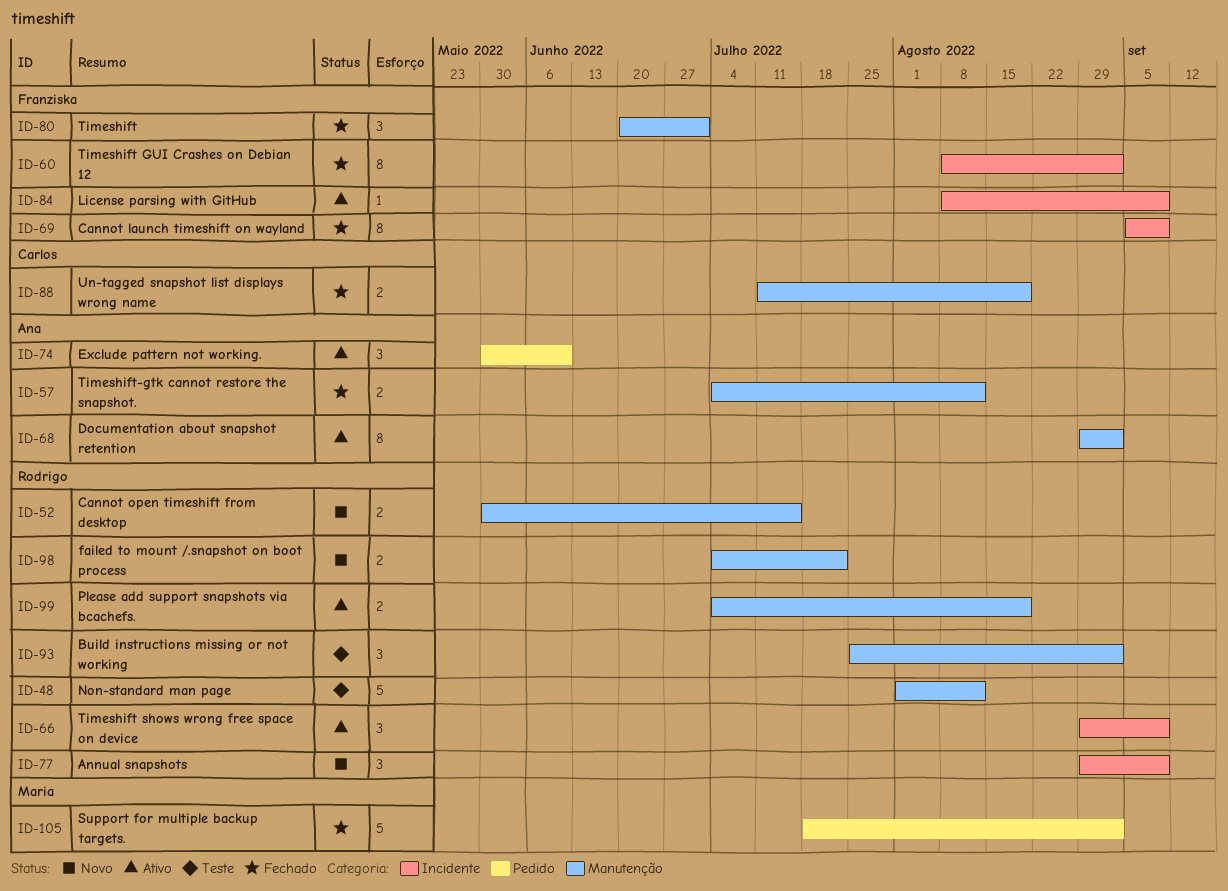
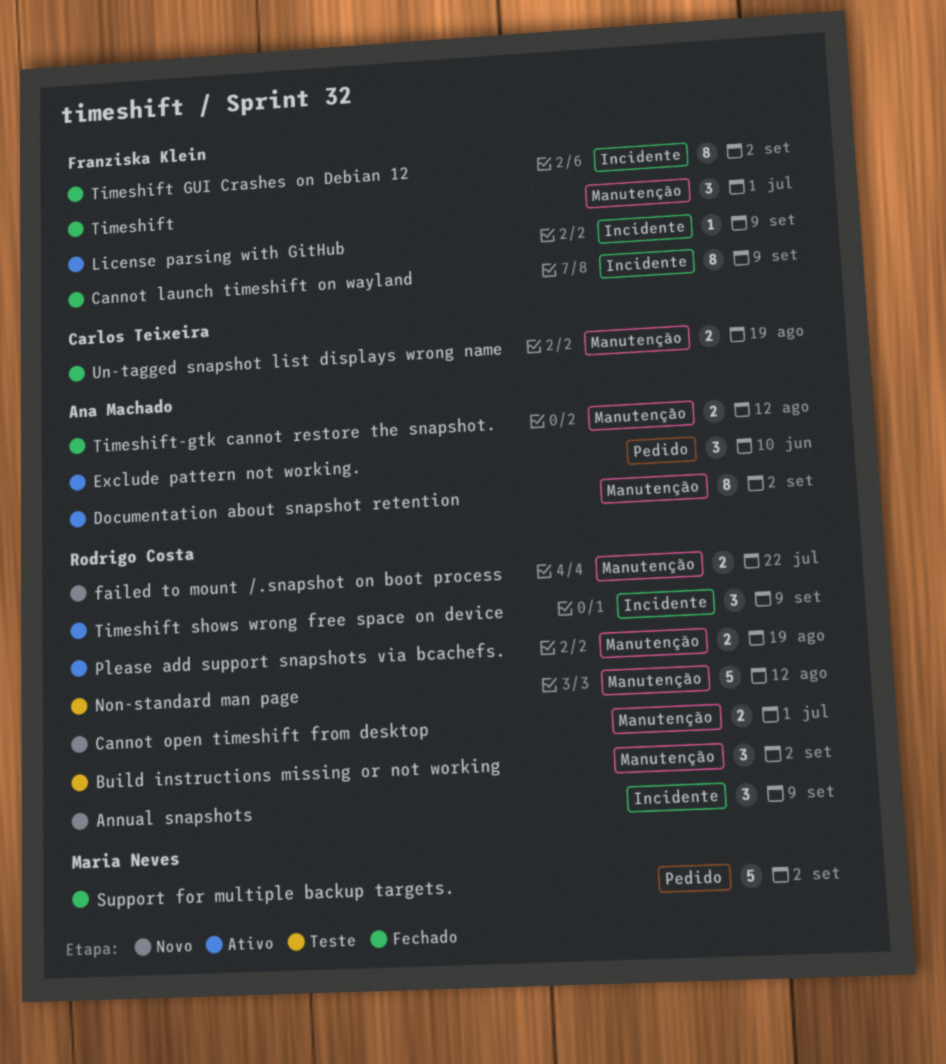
Cannot open timeshift from desktop, due: Jul 15 -> Jul 1

